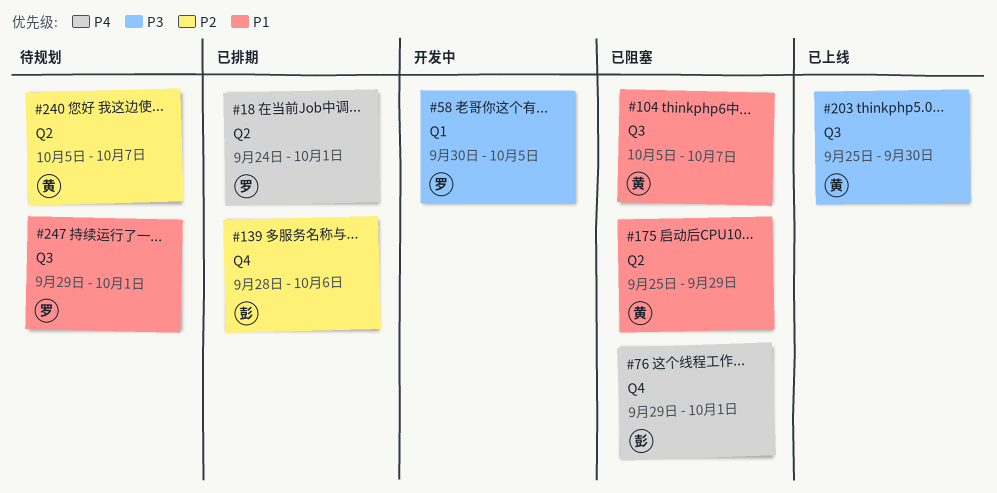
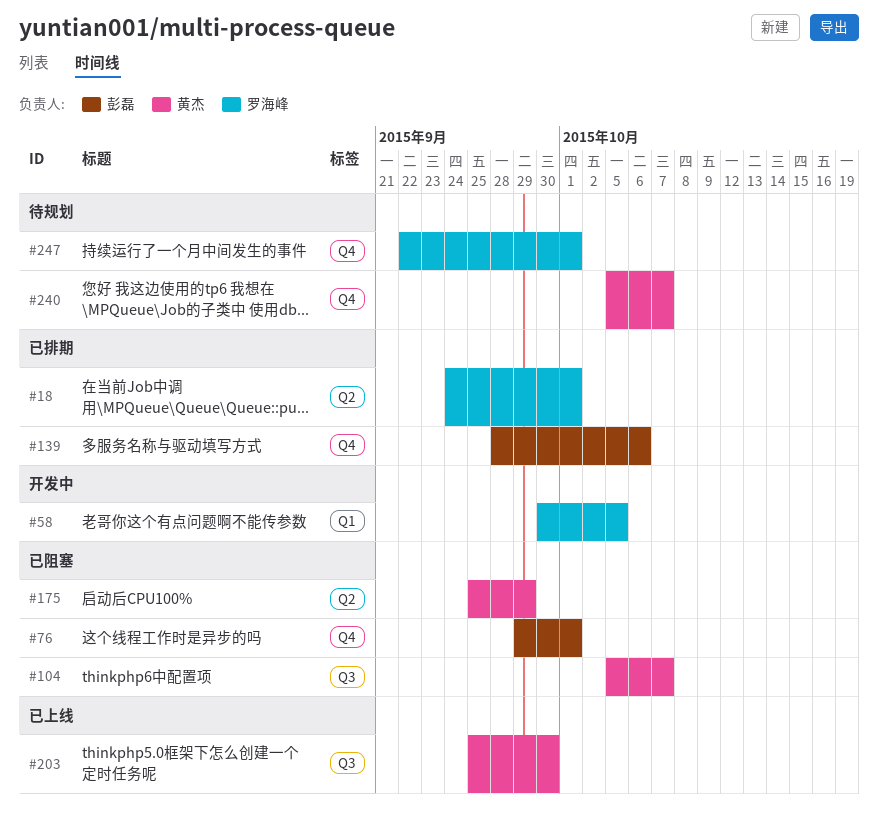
#240, label: Q2 -> Q4
#247, label: Q3 -> Q4
#247, start: Sep 29 -> Sep 22

